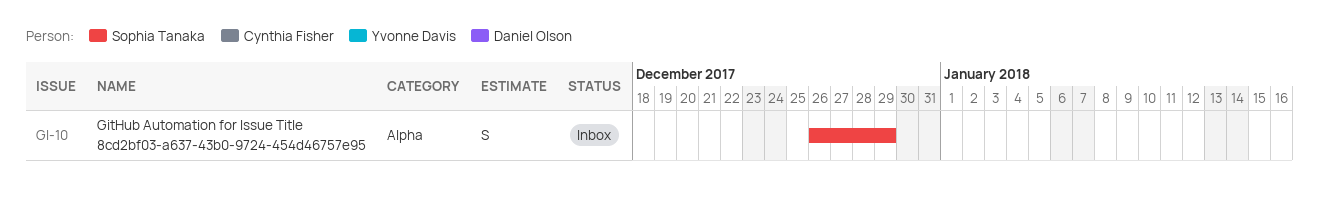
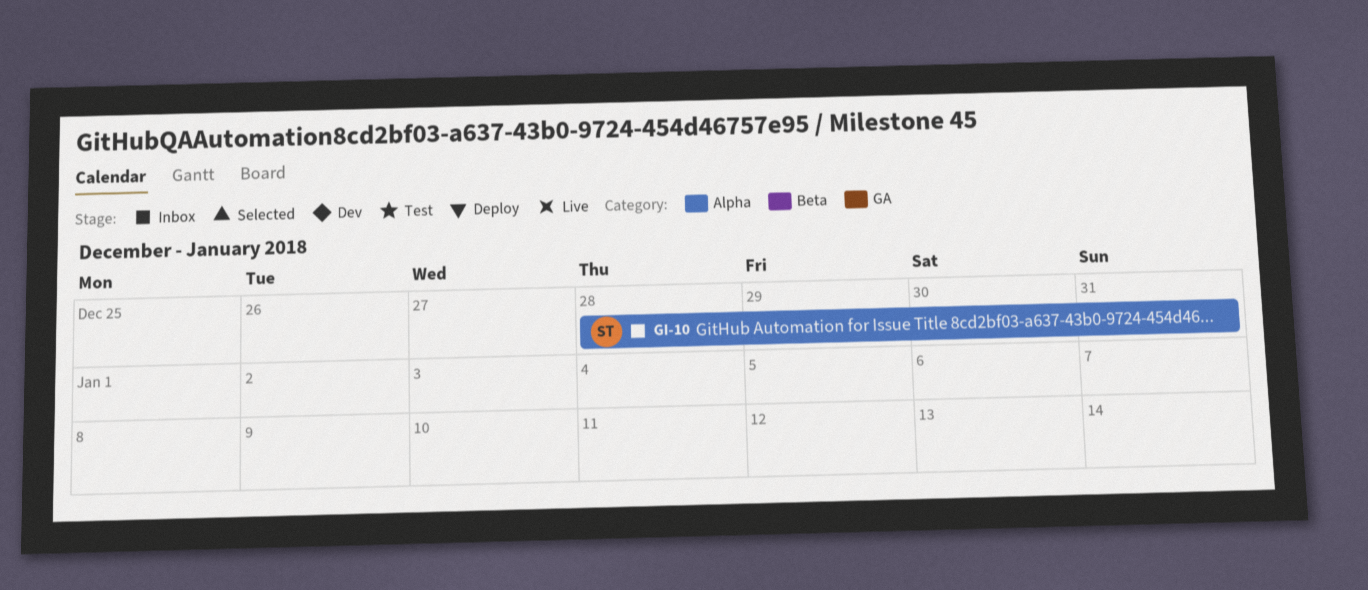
GI-10, start: Dec 26 -> Dec 28
GI-10, due: Dec 29 -> Dec 31

